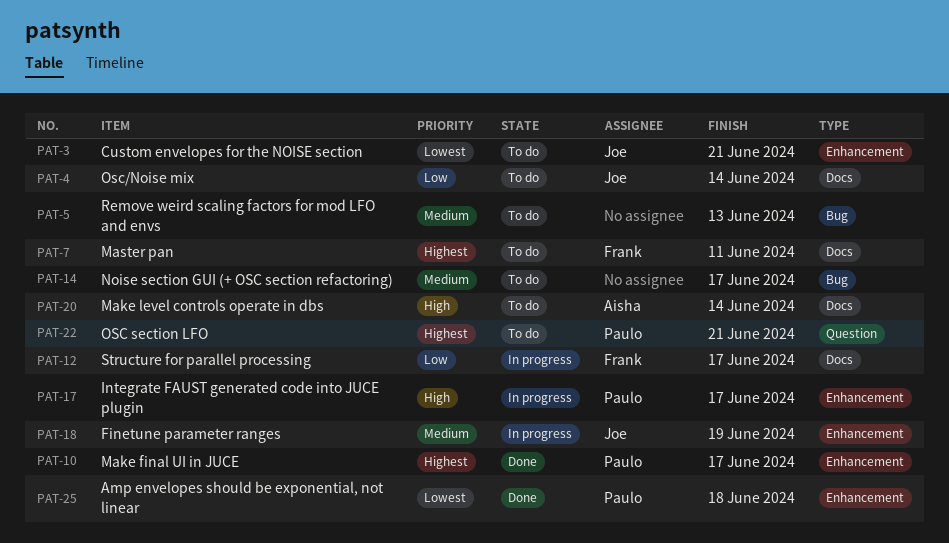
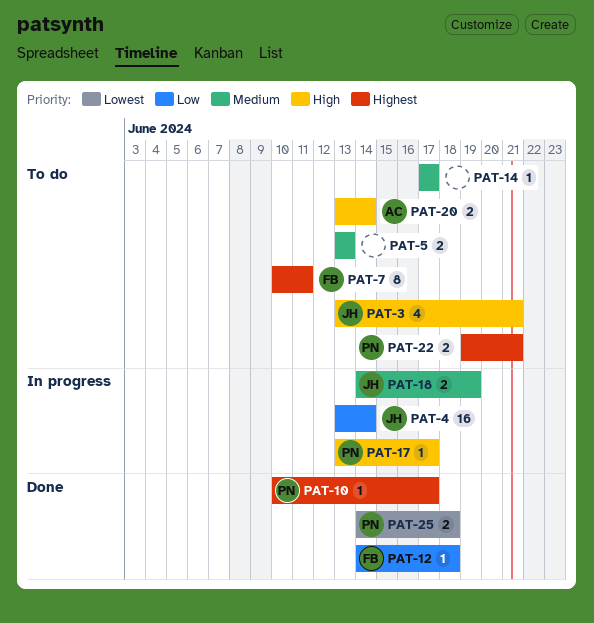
PAT-3, priority: Lowest -> High
PAT-4, status: To do -> In progress
PAT-12, status: In progress -> Done
PAT-12, due: Jun 17 -> Jun 18

